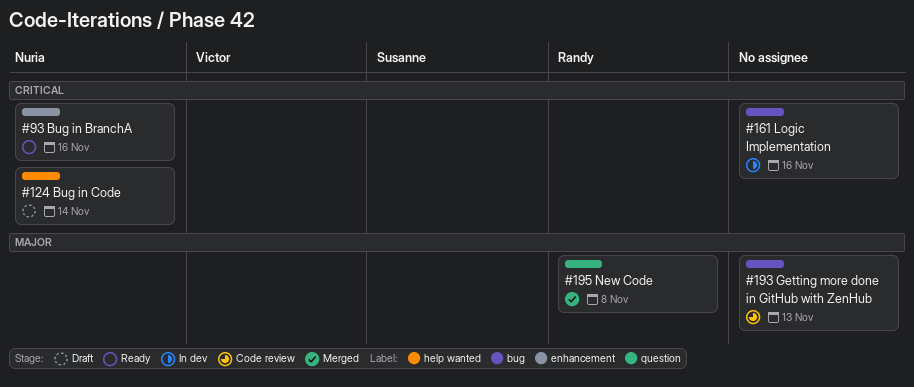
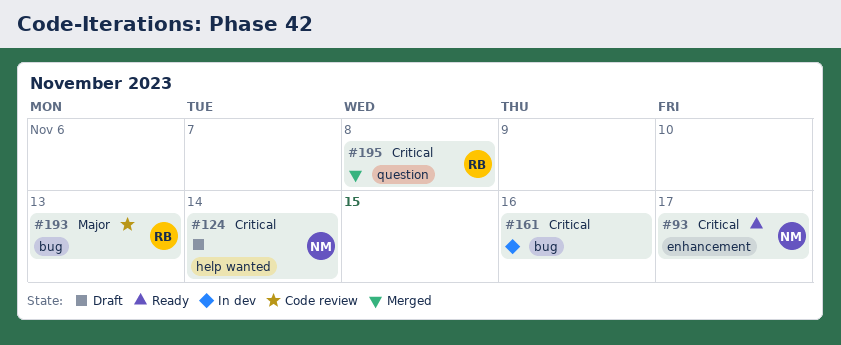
#93, due: Nov 16 -> Nov 17
#193, owner: none -> Randy
#195, priority: Major -> Critical

